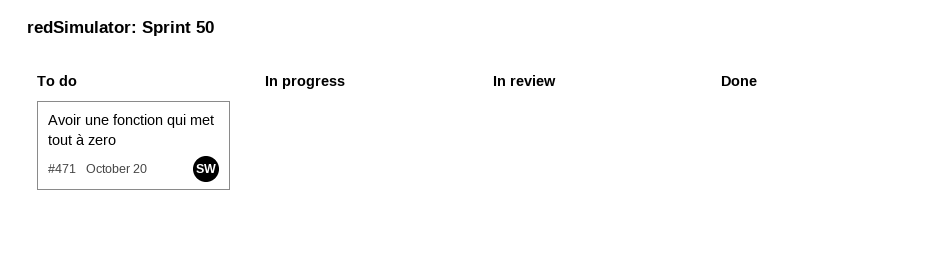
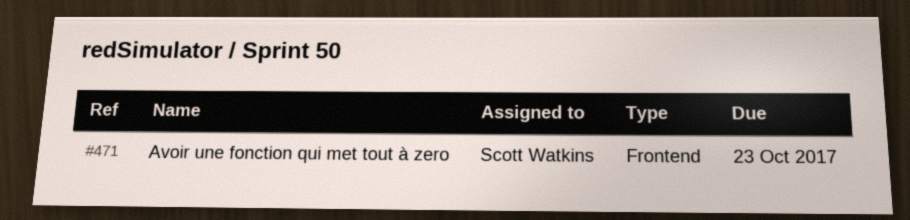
#471, due: Oct 20 -> Oct 23

